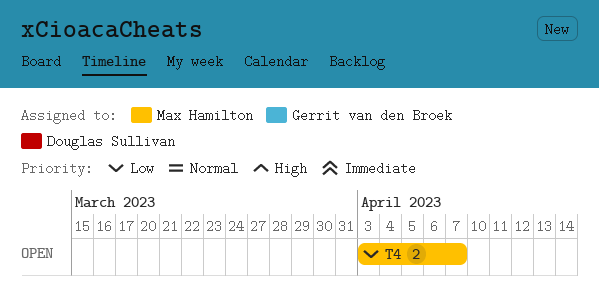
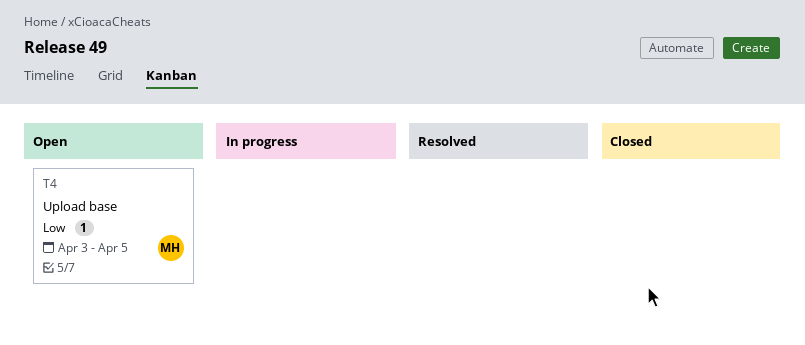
T4, estimate: 2 -> 1
T4, due: Apr 7 -> Apr 5

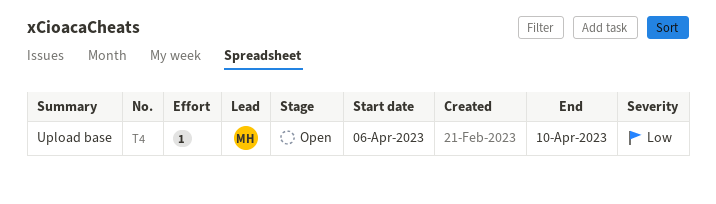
T4, start: Apr 3 -> Apr 6
T4, due: Apr 5 -> Apr 10

